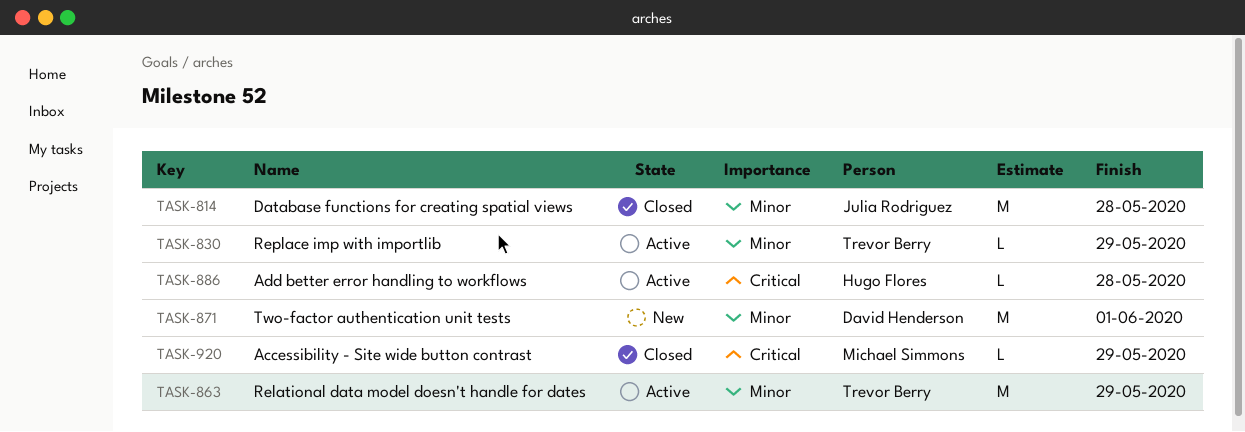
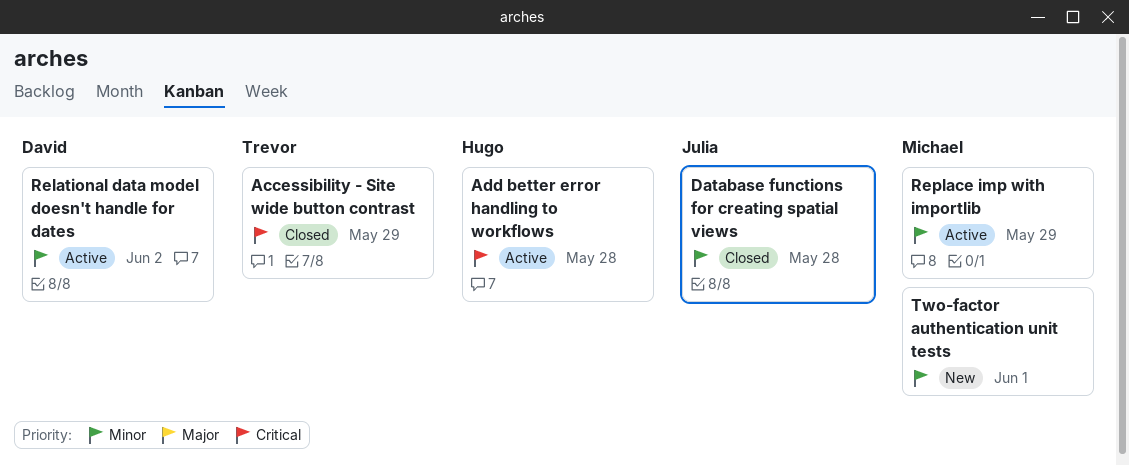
Accessibility - Site wide button contrast, owner: Michael Simmons -> Trevor Berry
Relational data model doesn't handle for dates, owner: Trevor Berry -> David Henderson
Relational data model doesn't handle for dates, due: May 29 -> Jun 2
Replace imp with importlib, owner: Trevor Berry -> Michael Simmons
Two-factor authentication unit tests, owner: David Henderson -> Michael Simmons

